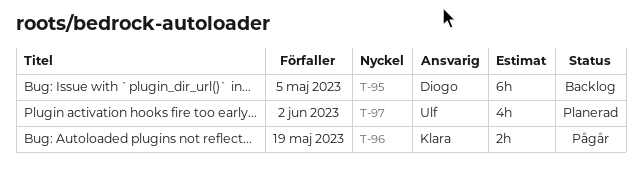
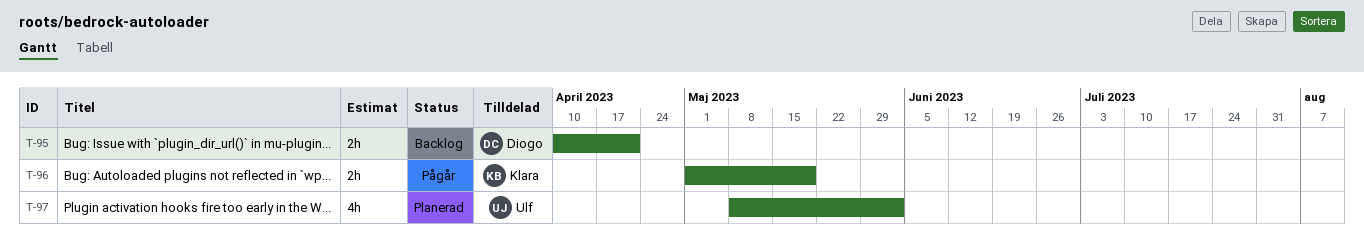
T-95, estimate: 6h -> 2h
T-95, due: May 5 -> Apr 21

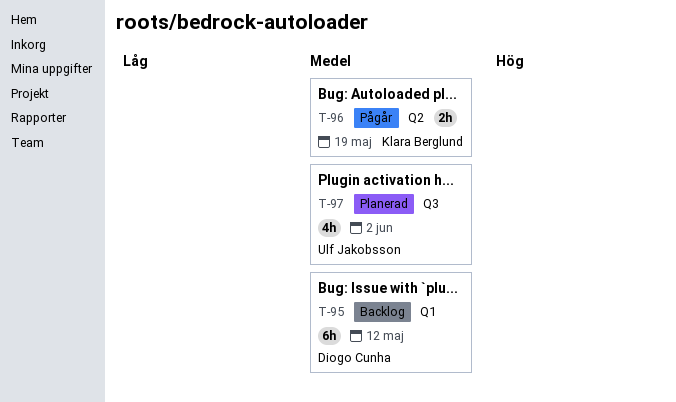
T-95, estimate: 2h -> 6h
T-95, due: Apr 21 -> May 12

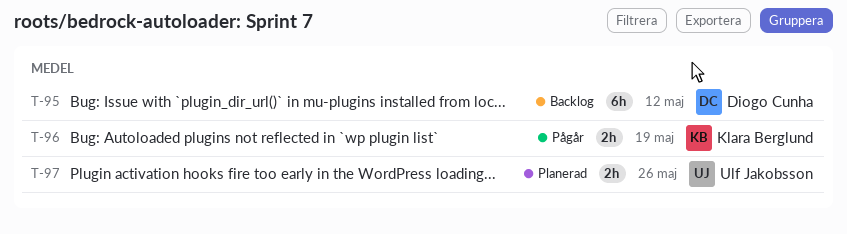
T-97, estimate: 4h -> 2h
T-97, due: Jun 2 -> May 26

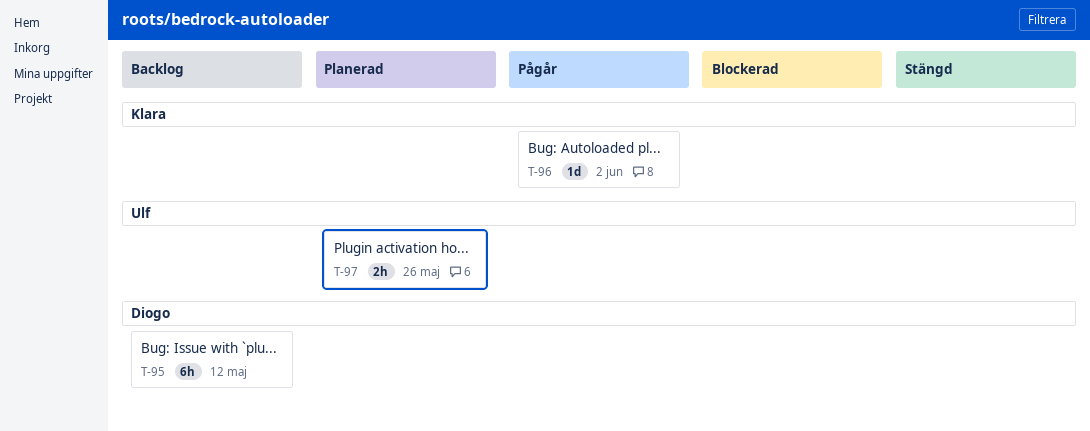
T-96, estimate: 2h -> 1d
T-96, due: May 19 -> Jun 2

